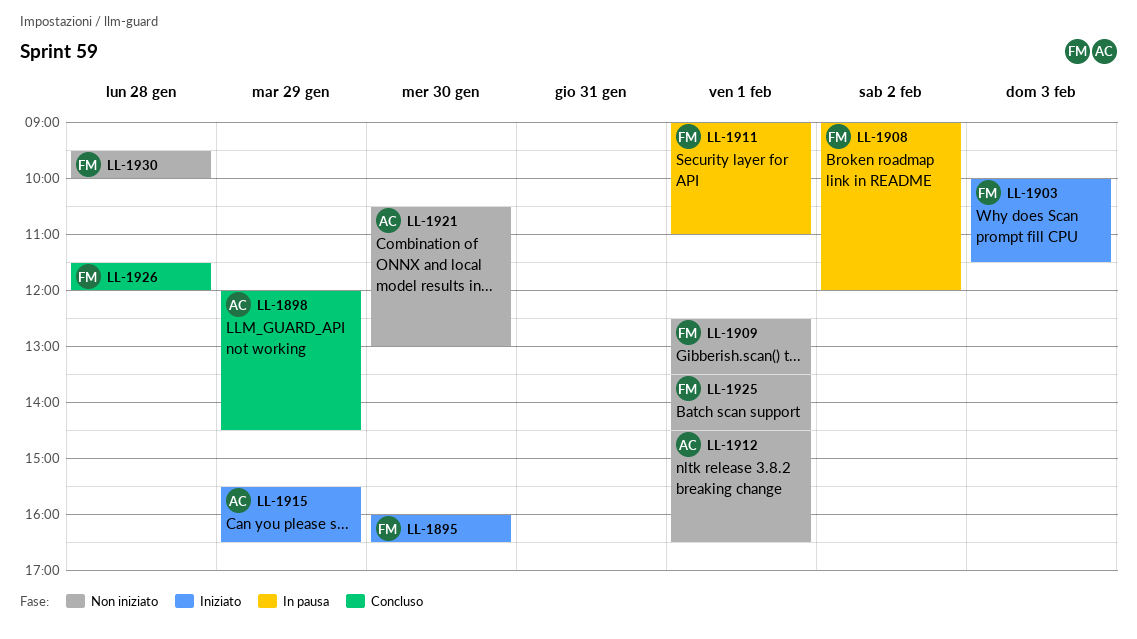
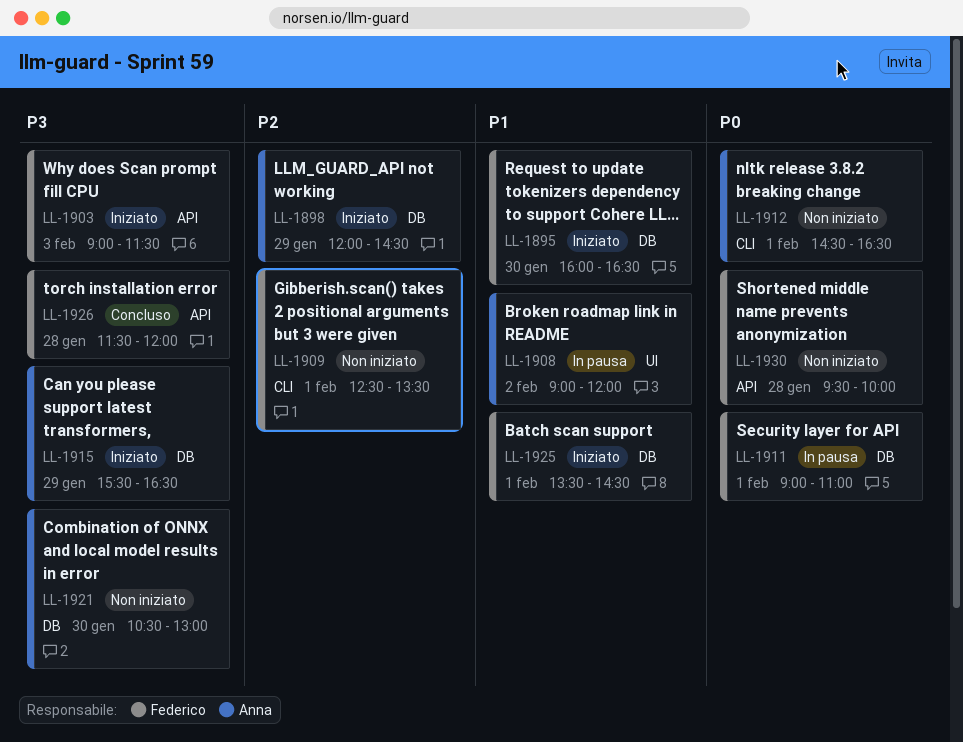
LL-1898, status: Concluso -> Iniziato
LL-1903, begins: 10:00 -> 09:00
LL-1908, owner: Federico -> Anna
LL-1925, status: Non iniziato -> Iniziato

